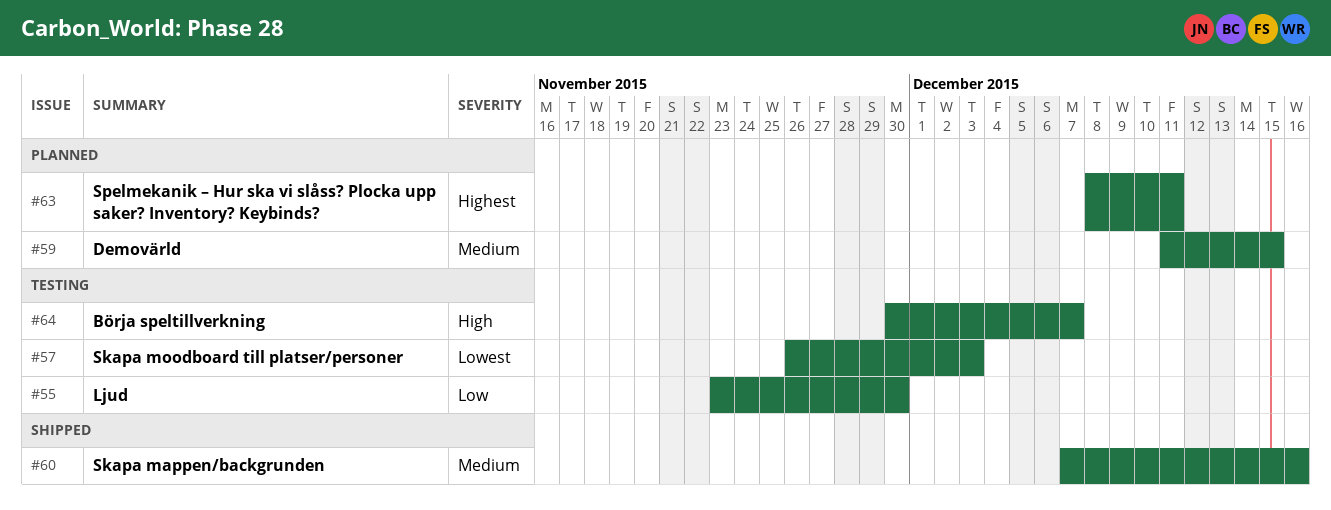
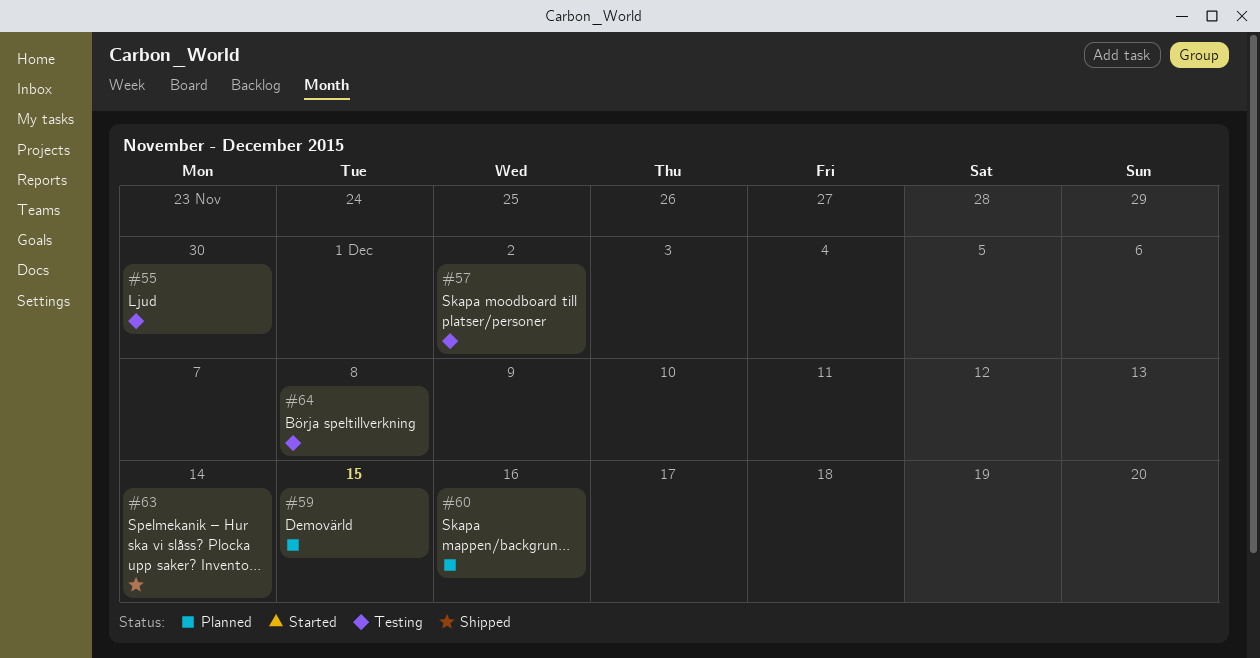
#57, due: Dec 3 -> Dec 2
#60, status: Shipped -> Planned
#63, status: Planned -> Shipped
#63, due: Dec 11 -> Dec 14
#64, due: Dec 7 -> Dec 8

